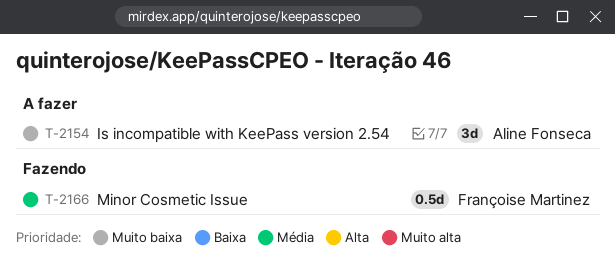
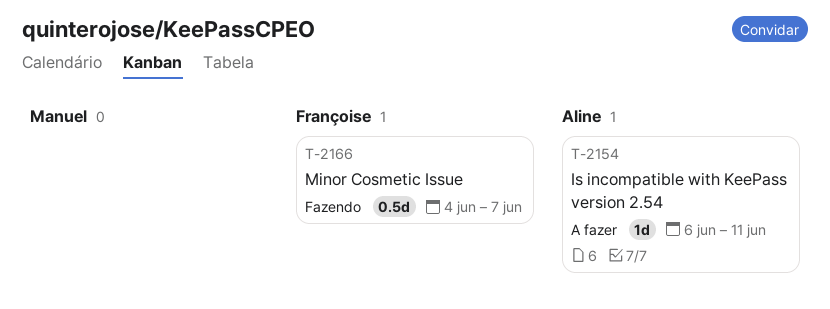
T-2154, estimate: 3d -> 1d

